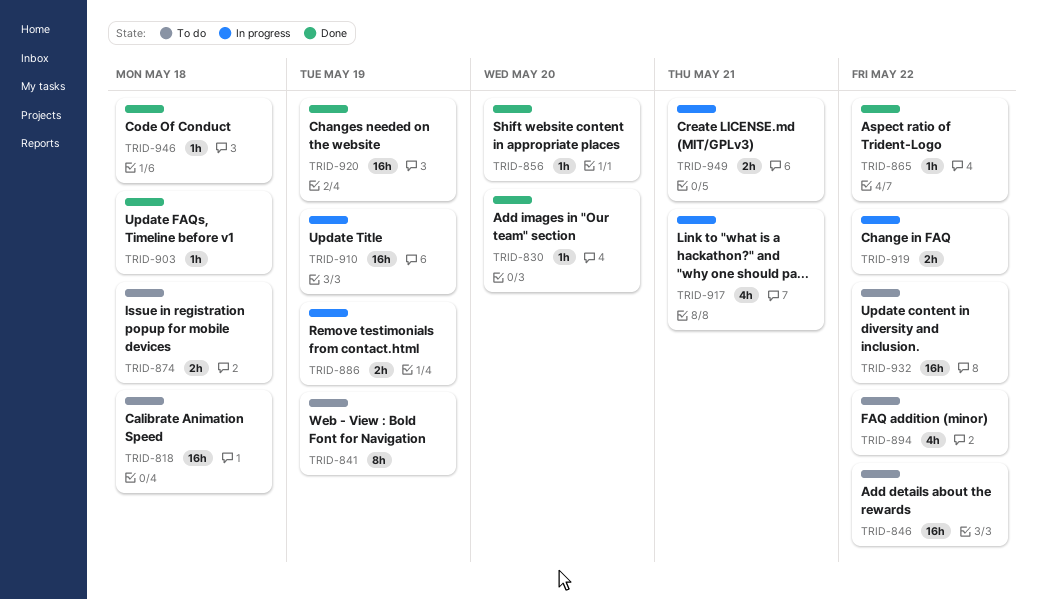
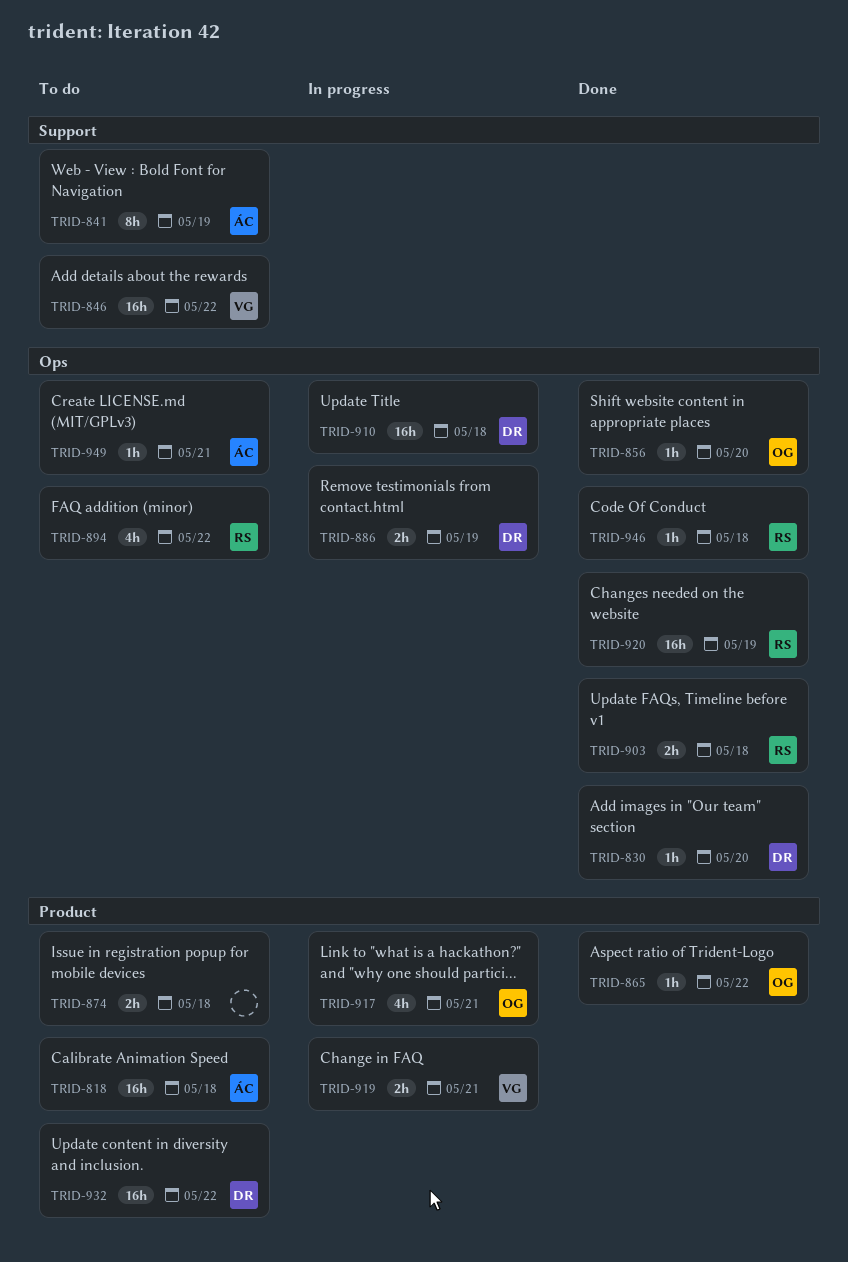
TRID-903, estimate: 1h -> 2h
TRID-910, due: May 19 -> May 18
TRID-919, due: May 22 -> May 21
TRID-949, status: In progress -> To do
TRID-949, estimate: 2h -> 1h

